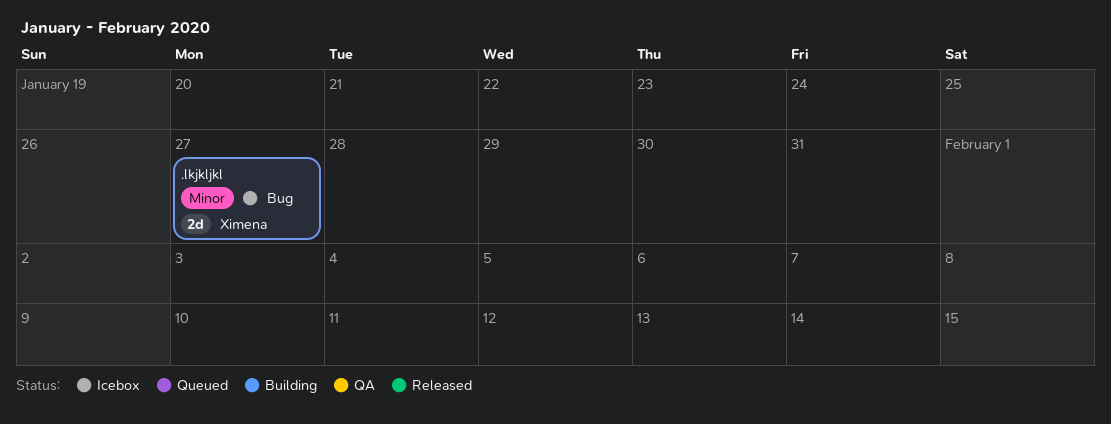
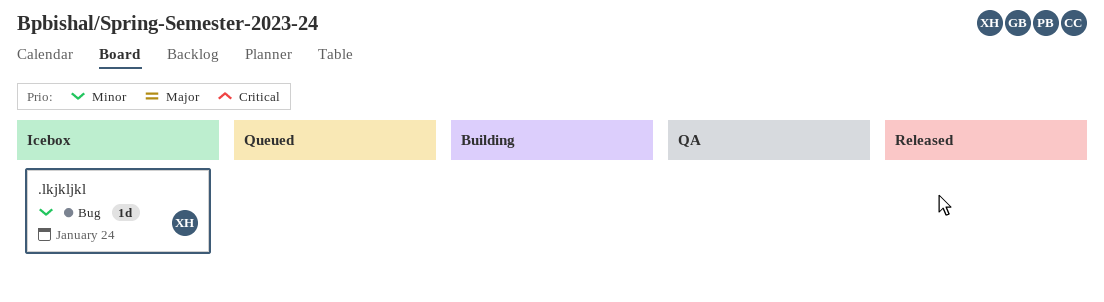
.lkjkljkl, estimate: 2d -> 1d
.lkjkljkl, due: Jan 27 -> Jan 24

